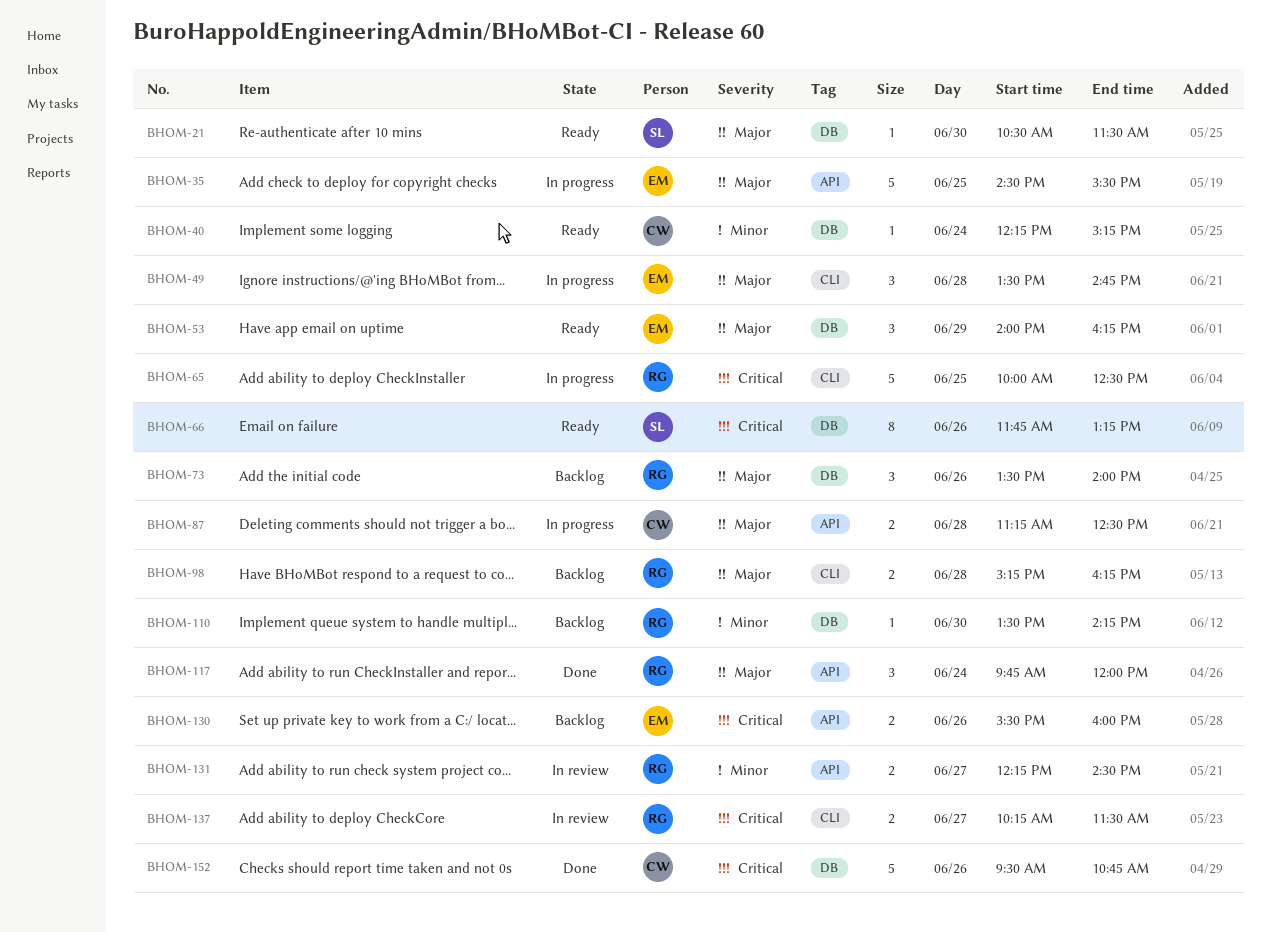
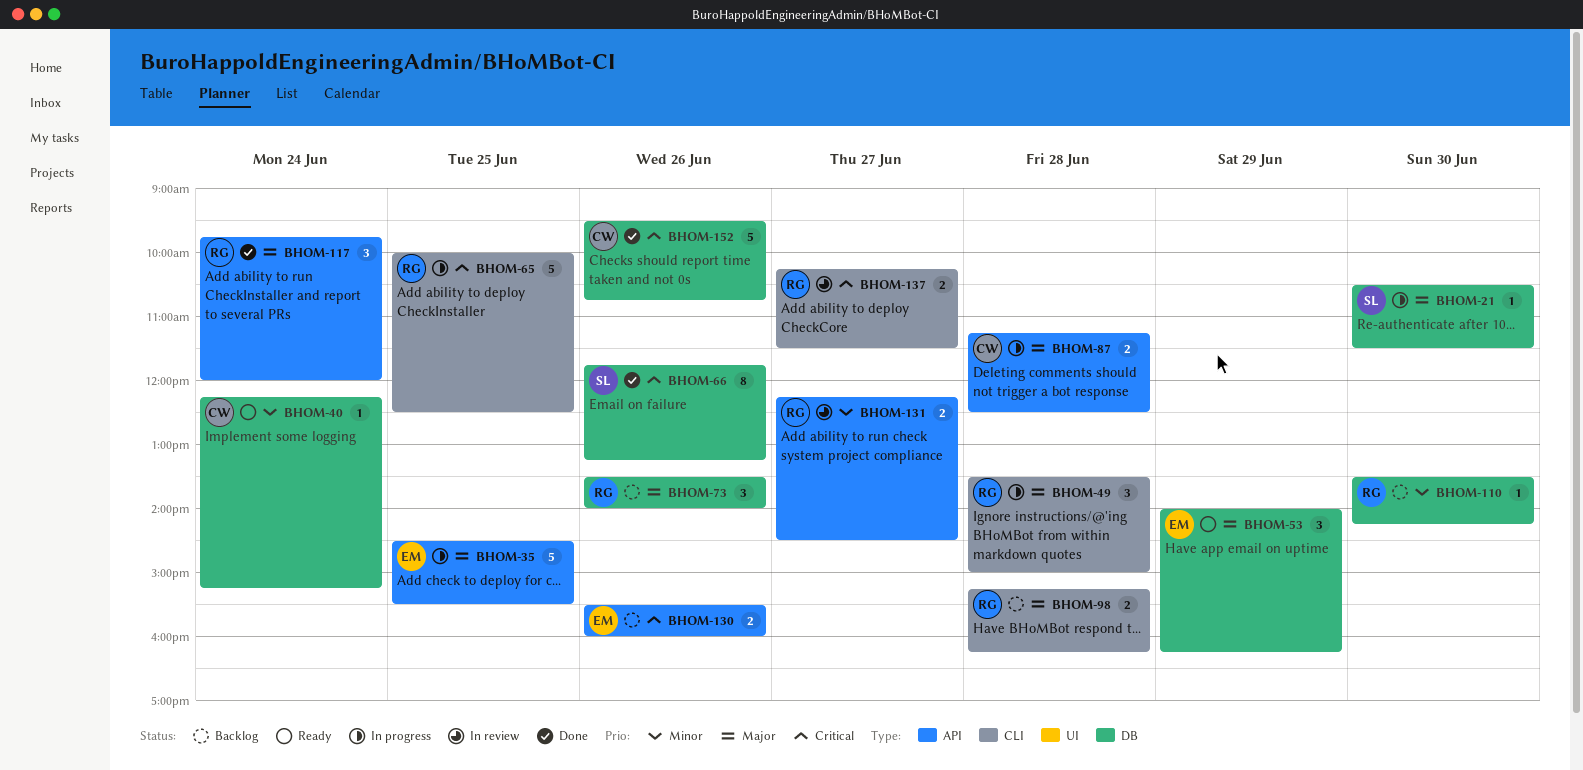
BHOM-21, status: Ready -> In progress
BHOM-49, owner: EM -> RG
BHOM-49, ends: 14:45 -> 15:00
BHOM-66, status: Ready -> Done

